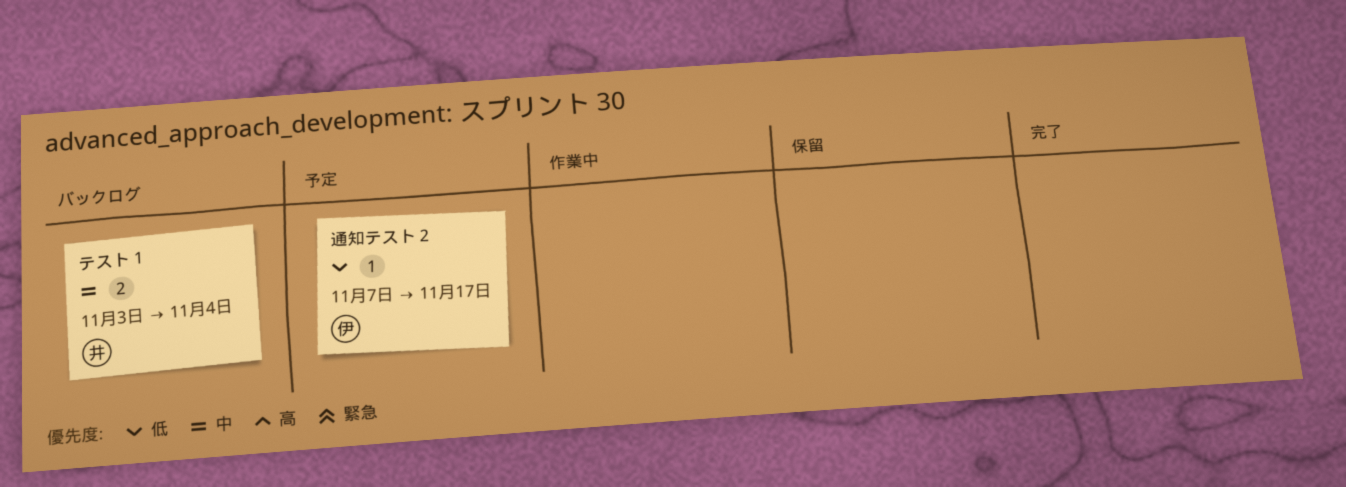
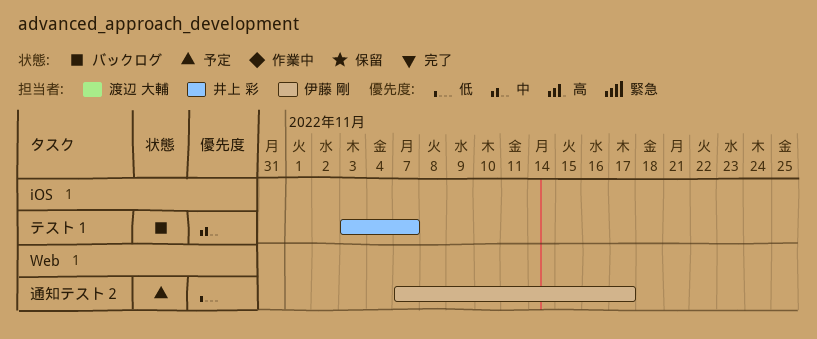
テスト１, due: Nov 4 -> Nov 7

